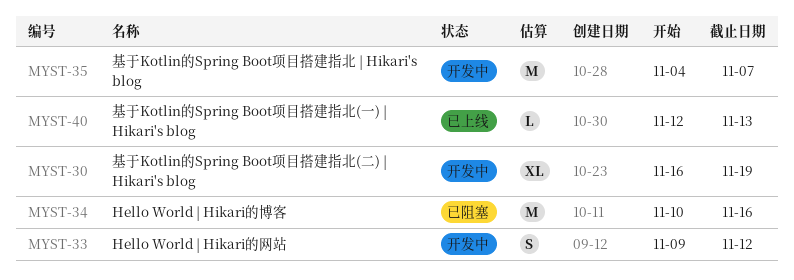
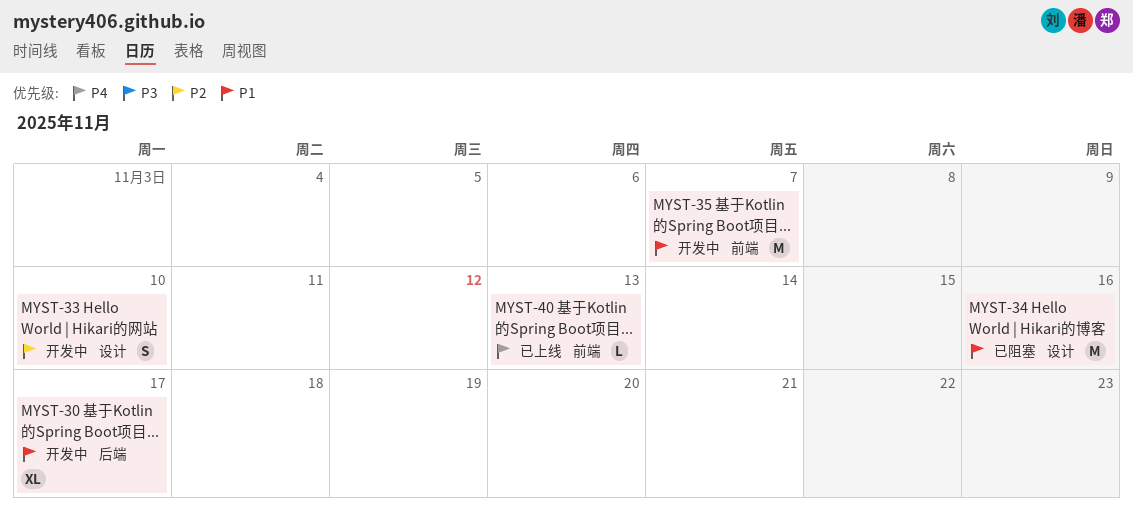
MYST-30, due: Nov 19 -> Nov 17
MYST-33, due: Nov 12 -> Nov 10

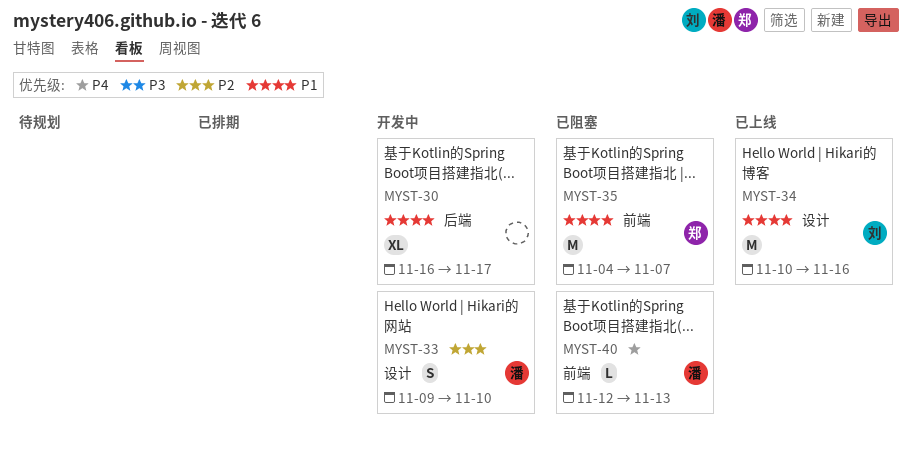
MYST-34, status: 已阻塞 -> 已上线
MYST-35, status: 开发中 -> 已阻塞
MYST-40, status: 已上线 -> 已阻塞

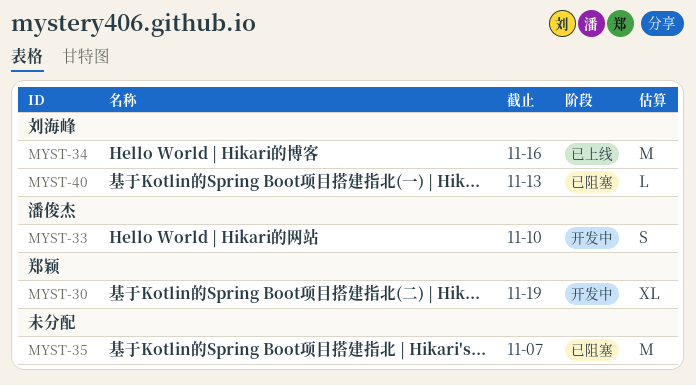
MYST-30, owner: none -> 郑颖
MYST-30, due: Nov 17 -> Nov 19
MYST-35, owner: 郑颖 -> none
MYST-40, owner: 潘俊杰 -> 刘海峰

